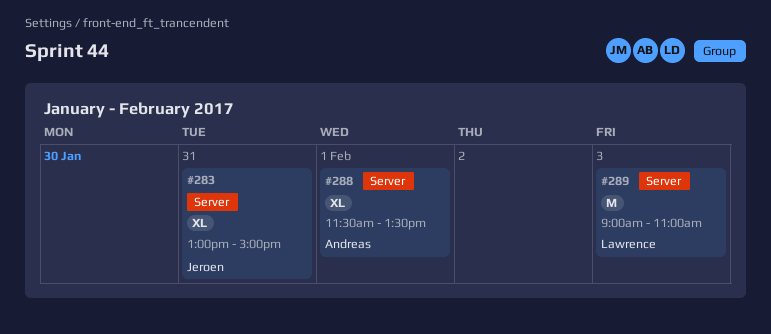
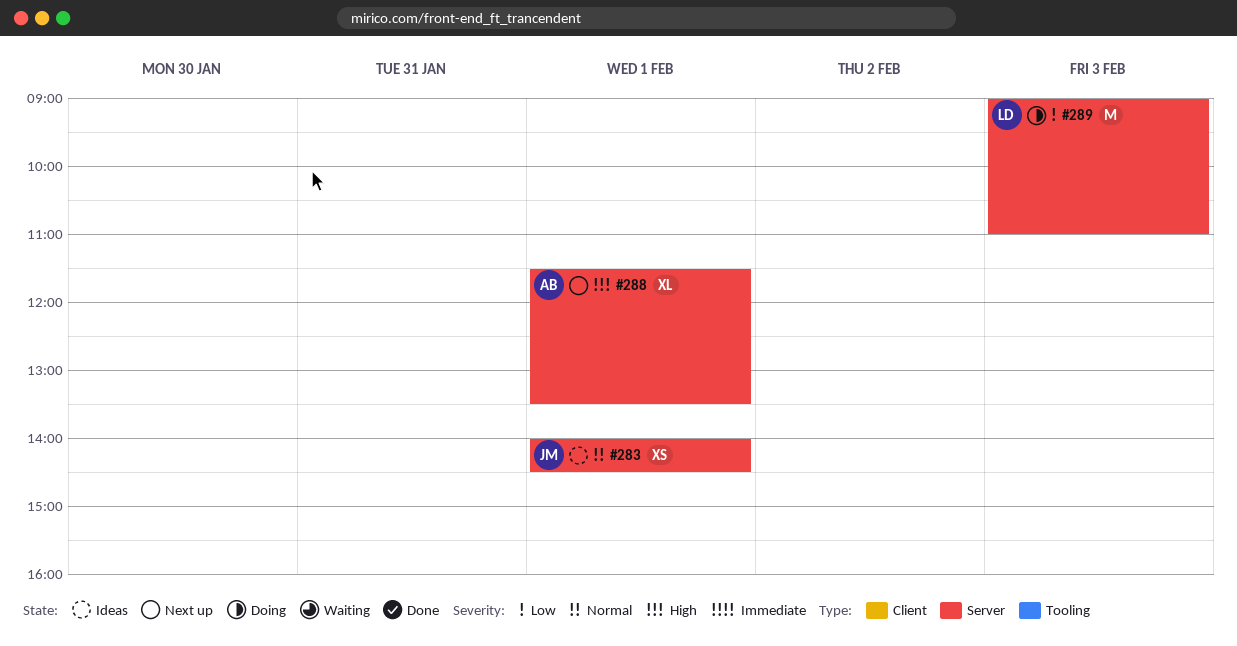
#283, estimate: XL -> XS
#283, day: Jan 31 -> Feb 1
#283, begins: 13:00 -> 14:00
#283, ends: 15:00 -> 14:30

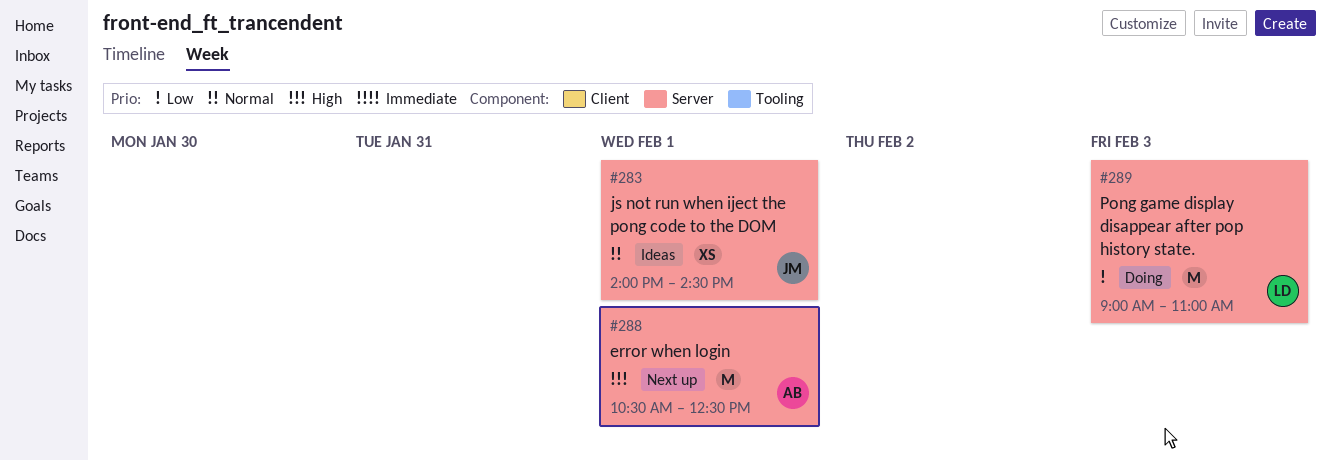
#288, estimate: XL -> M
#288, begins: 11:30 -> 10:30
#288, ends: 13:30 -> 12:30

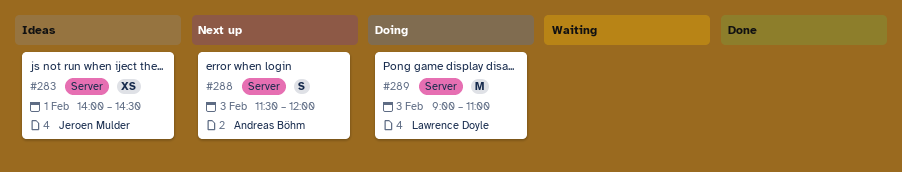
#288, estimate: M -> S
#288, day: Feb 1 -> Feb 3
#288, begins: 10:30 -> 11:30
#288, ends: 12:30 -> 12:00

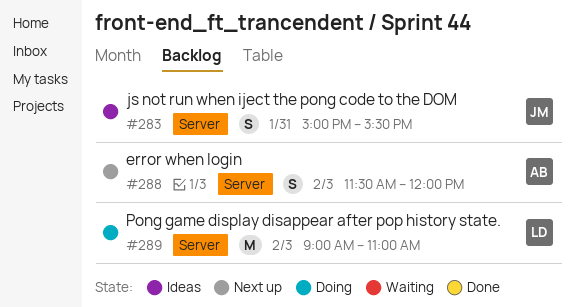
#283, estimate: XS -> S
#283, day: Feb 1 -> Jan 31
#283, begins: 14:00 -> 15:00
#283, ends: 14:30 -> 15:30

